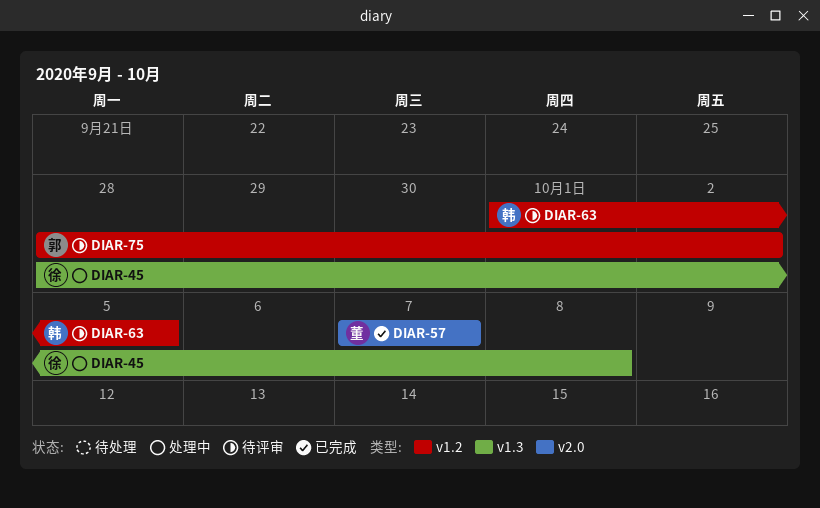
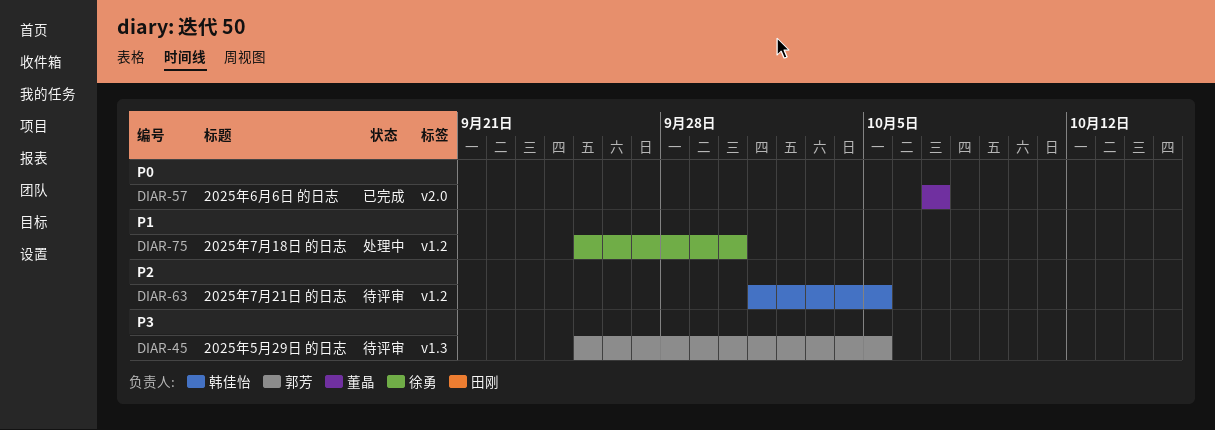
DIAR-45, status: 处理中 -> 待评审
DIAR-45, owner: 徐勇 -> 郭芳
DIAR-45, start: Sep 28 -> Sep 25
DIAR-45, due: Oct 8 -> Oct 5
DIAR-75, status: 待评审 -> 处理中
DIAR-75, owner: 郭芳 -> 徐勇
DIAR-75, start: Sep 28 -> Sep 25
DIAR-75, due: Oct 2 -> Sep 30

